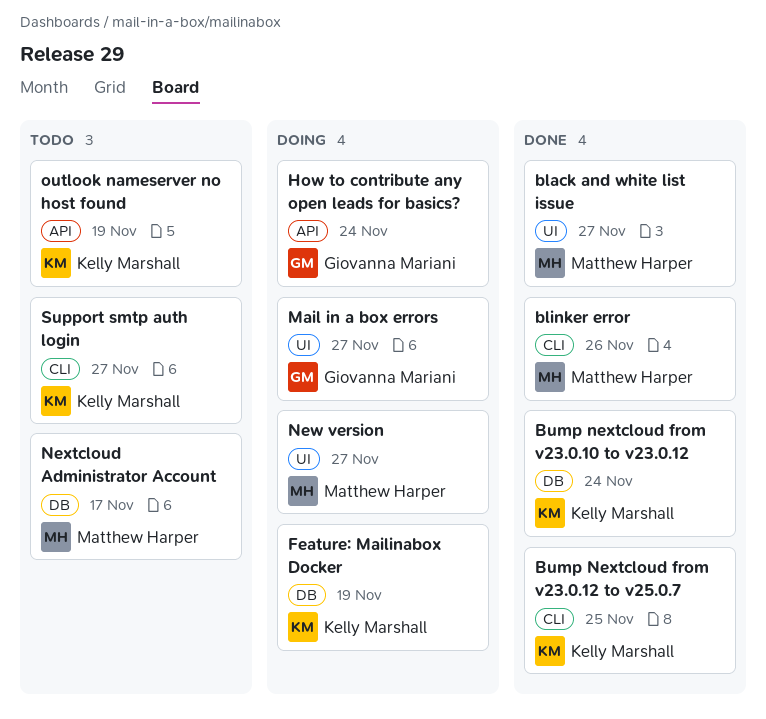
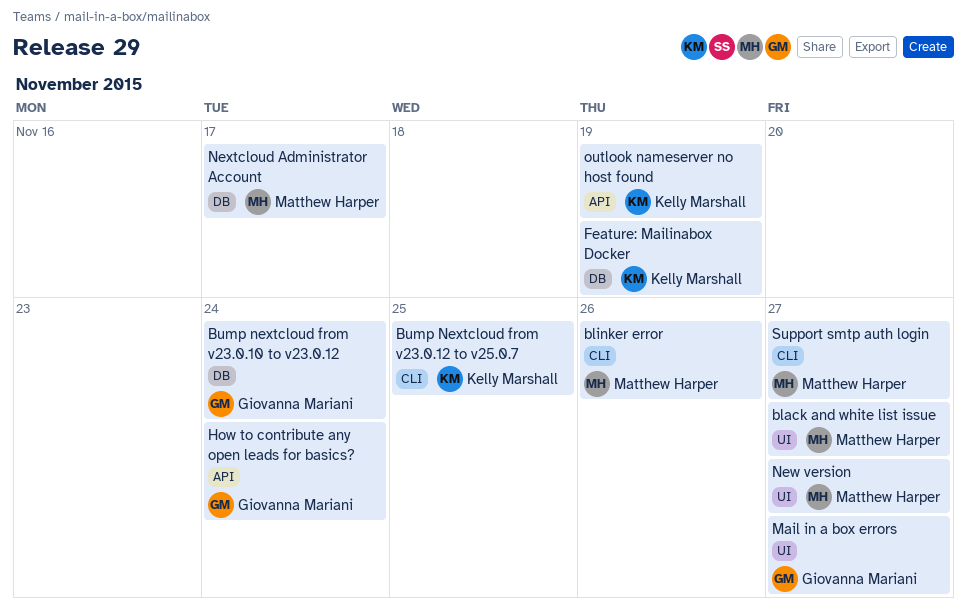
Bump nextcloud from v23.0.10 to v23.0.12, owner: Kelly Marshall -> Giovanna Mariani
Support smtp auth login, owner: Kelly Marshall -> Matthew Harper

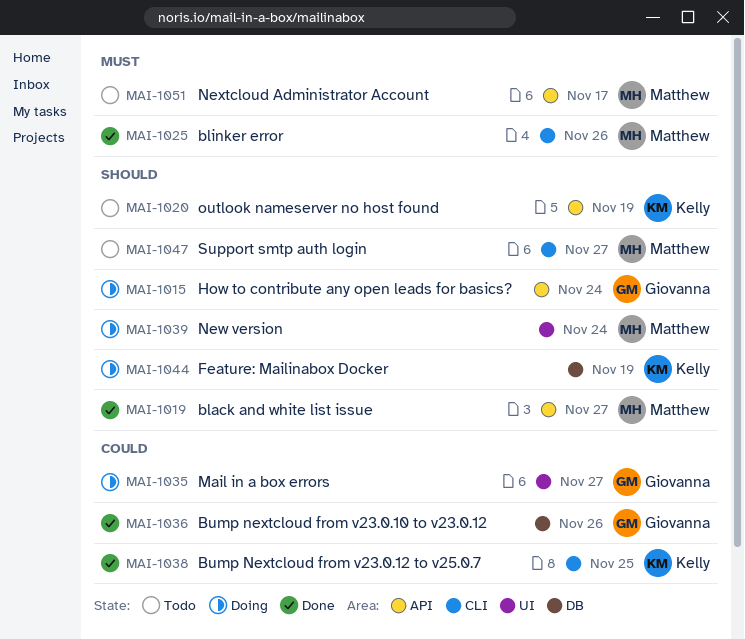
black and white list issue, label: UI -> API
Bump nextcloud from v23.0.10 to v23.0.12, due: Nov 24 -> Nov 26
New version, due: Nov 27 -> Nov 24
Nextcloud Administrator Account, label: DB -> API

